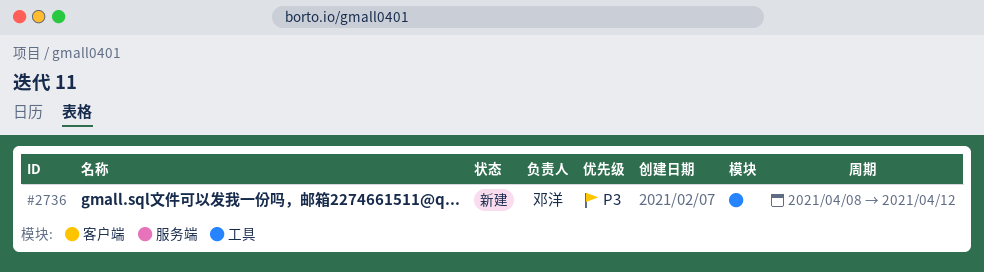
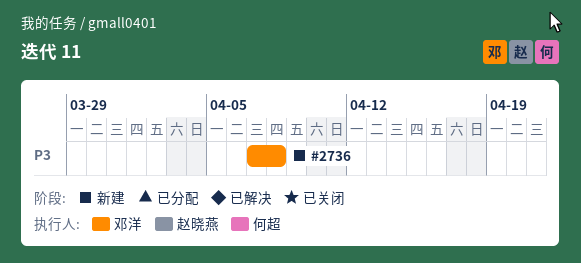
#2736, start: Apr 8 -> Apr 7
#2736, due: Apr 12 -> Apr 8

